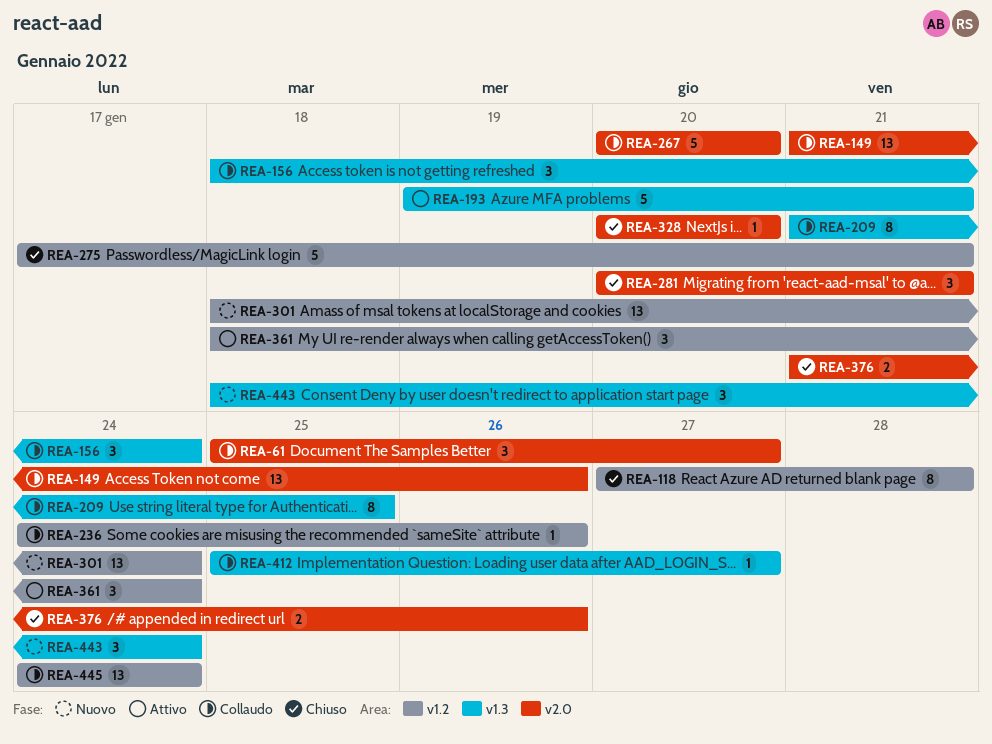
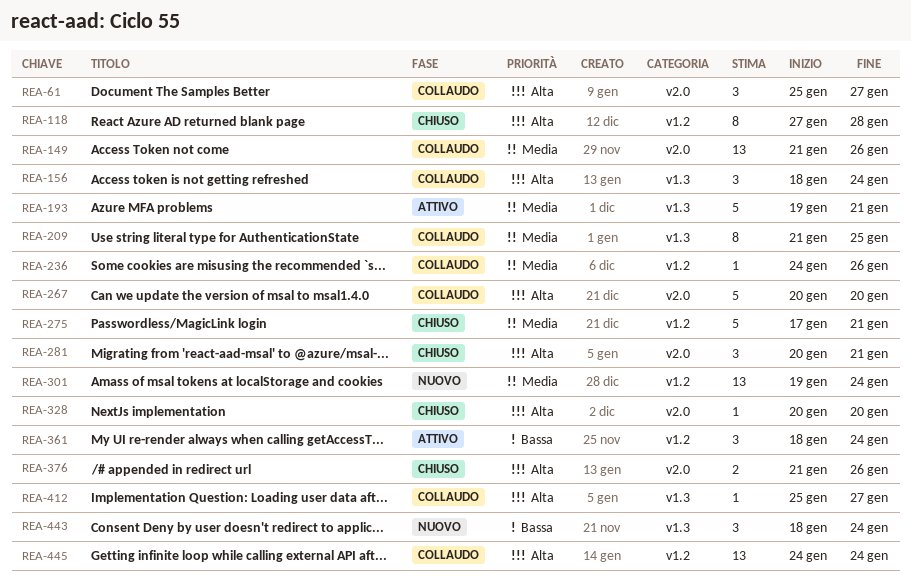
REA-301, start: Jan 18 -> Jan 19

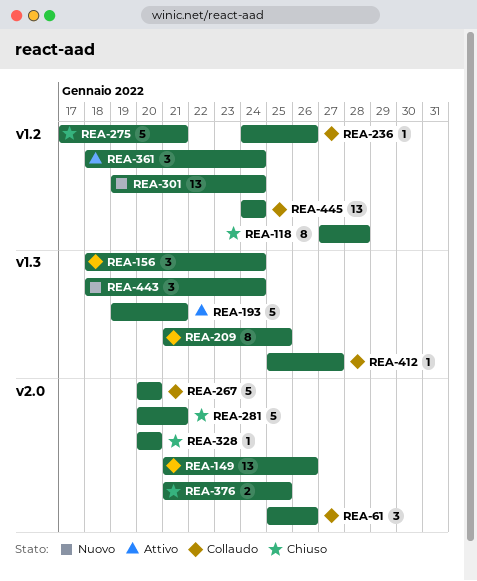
REA-61, due: Jan 27 -> Jan 26
REA-281, estimate: 3 -> 5
REA-376, due: Jan 26 -> Jan 25

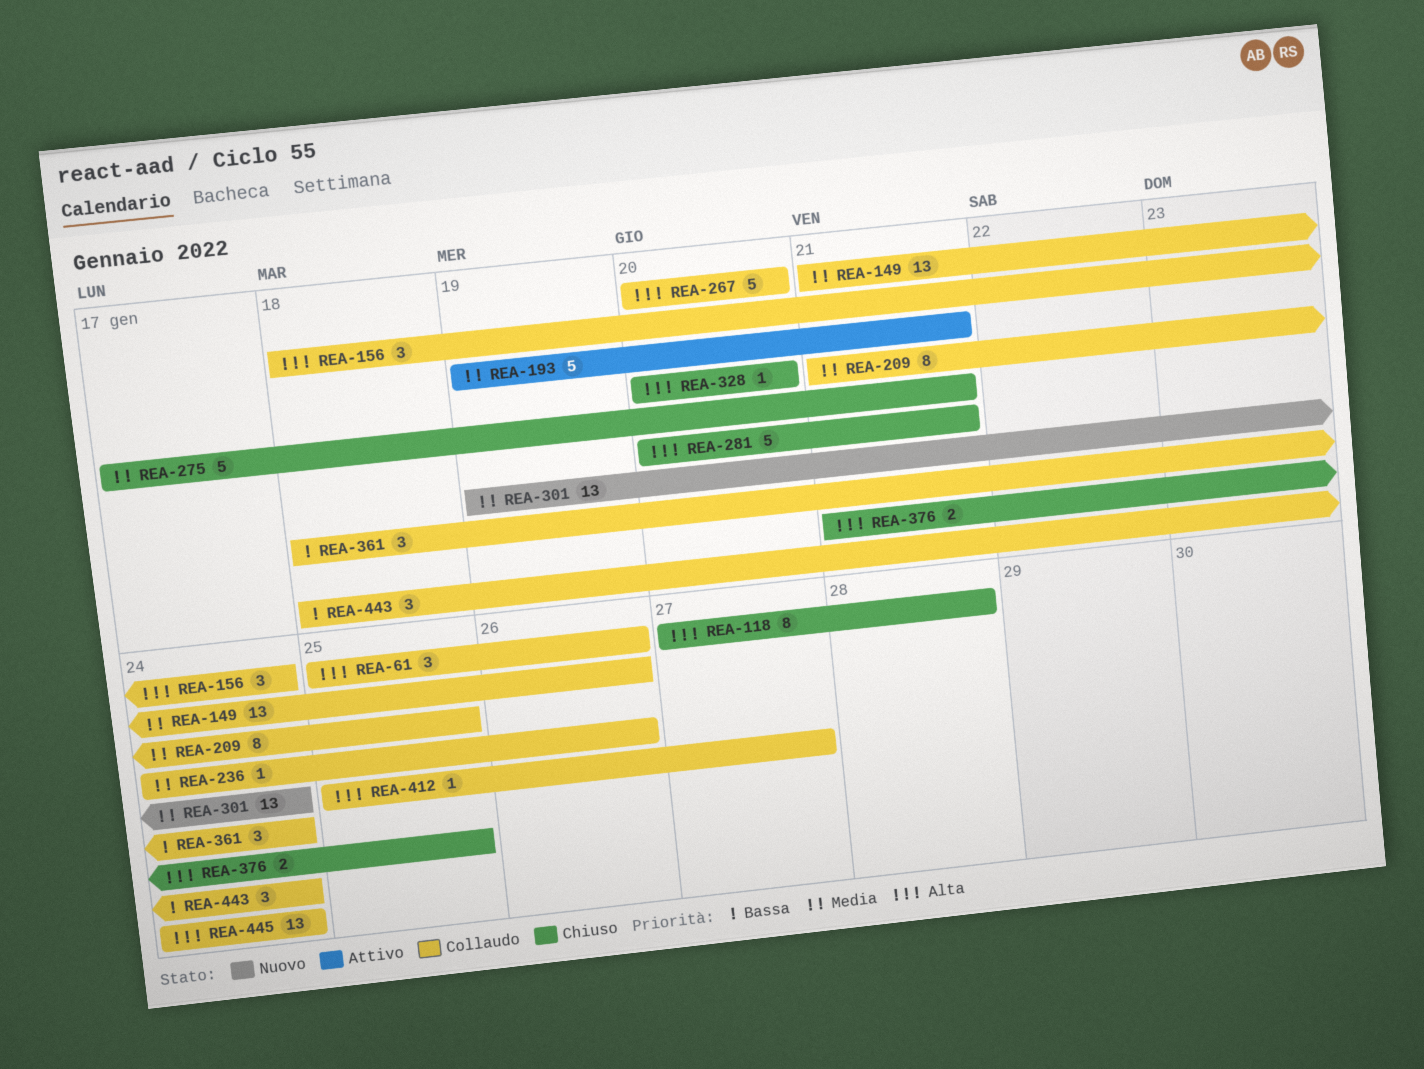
REA-361, status: Attivo -> Collaudo
REA-443, status: Nuovo -> Collaudo

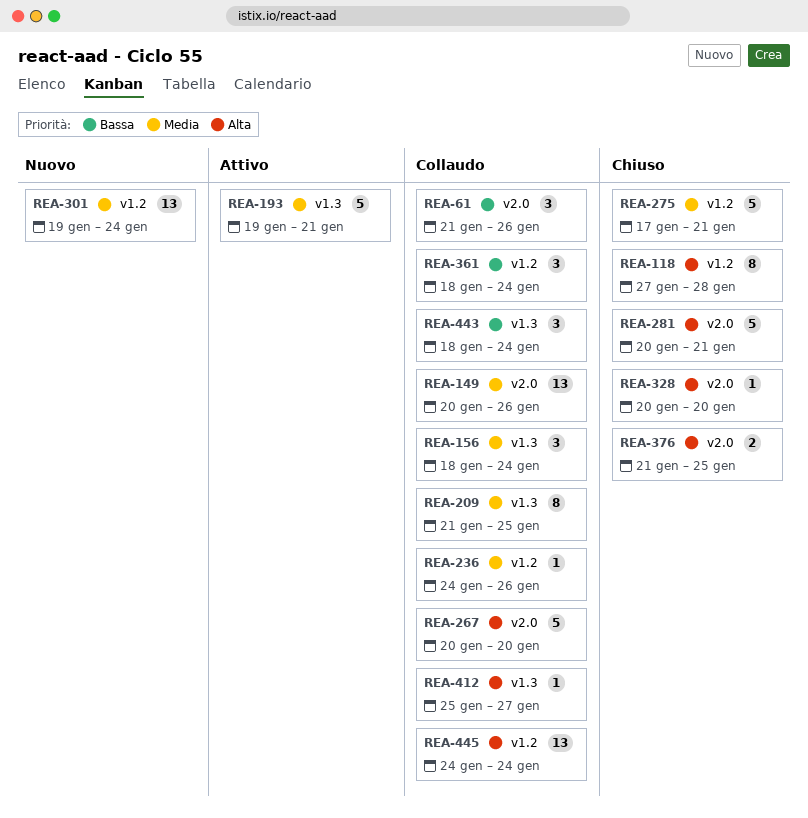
REA-61, priority: Alta -> Bassa
REA-61, start: Jan 25 -> Jan 21
REA-149, start: Jan 21 -> Jan 20
REA-156, priority: Alta -> Media

